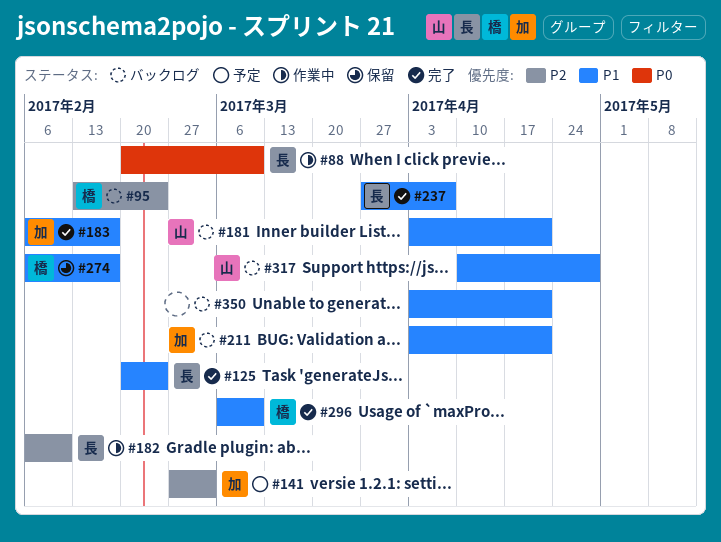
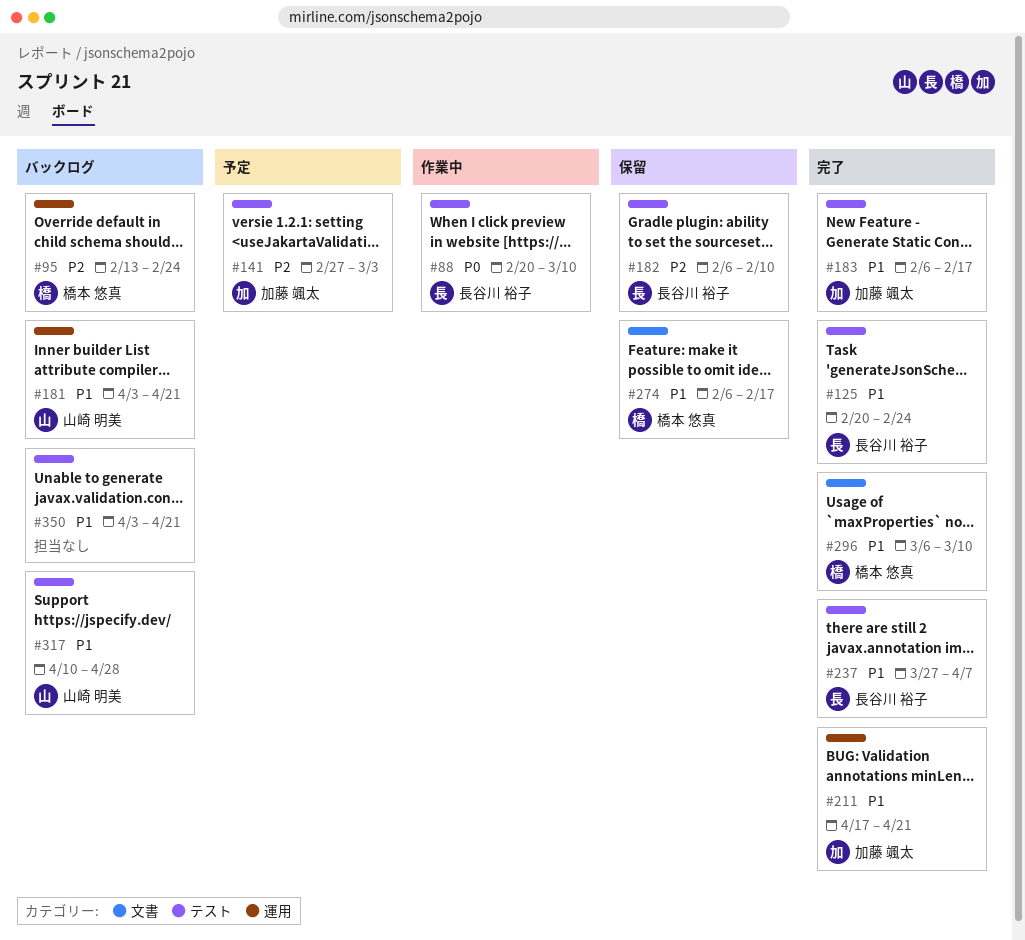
#182, status: 作業中 -> 保留
#211, status: バックログ -> 完了
#211, start: Apr 3 -> Apr 17

